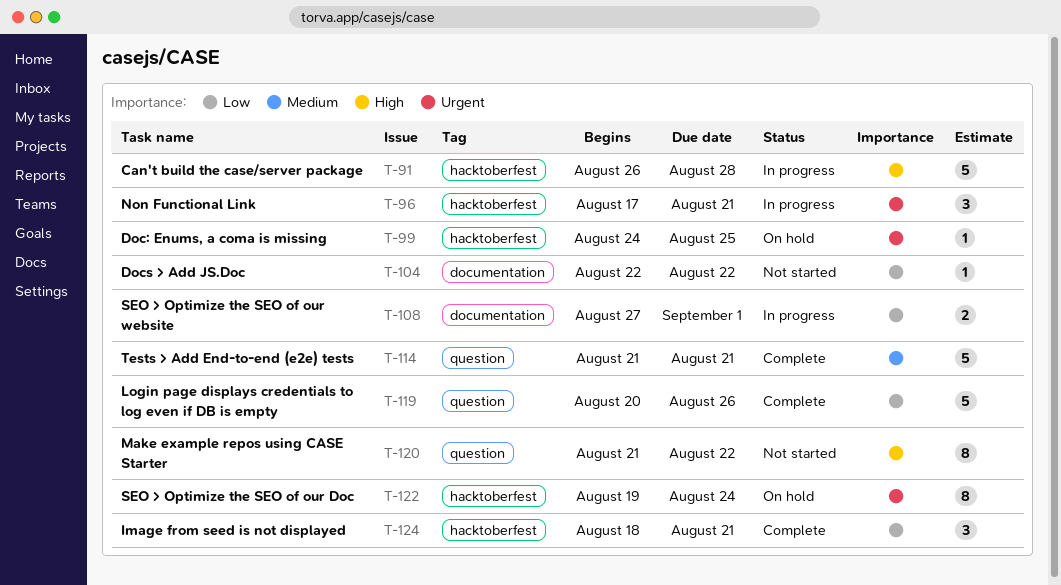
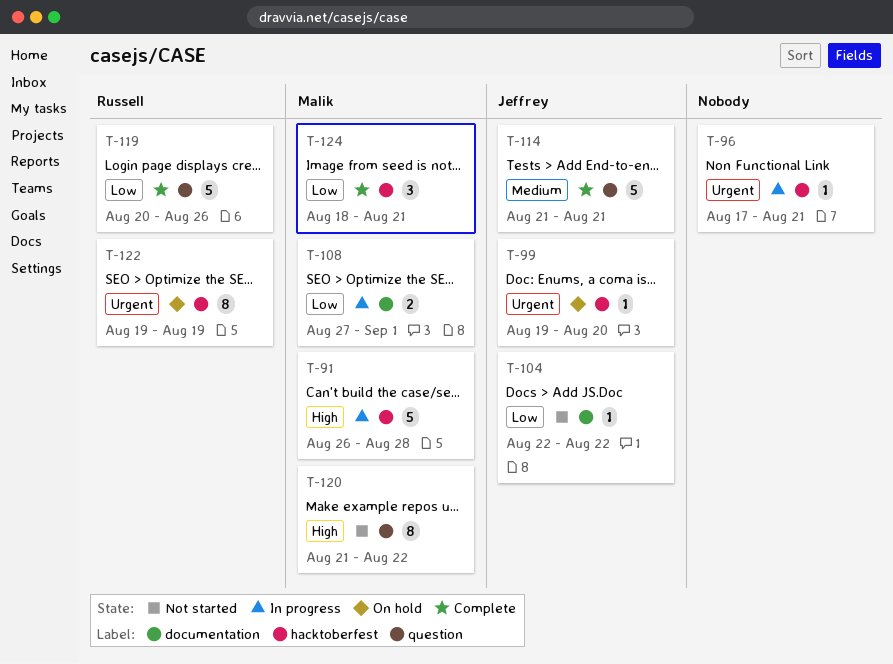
T-96, estimate: 3 -> 1
T-99, start: Aug 24 -> Aug 19
T-99, due: Aug 25 -> Aug 20
T-122, due: Aug 24 -> Aug 19

